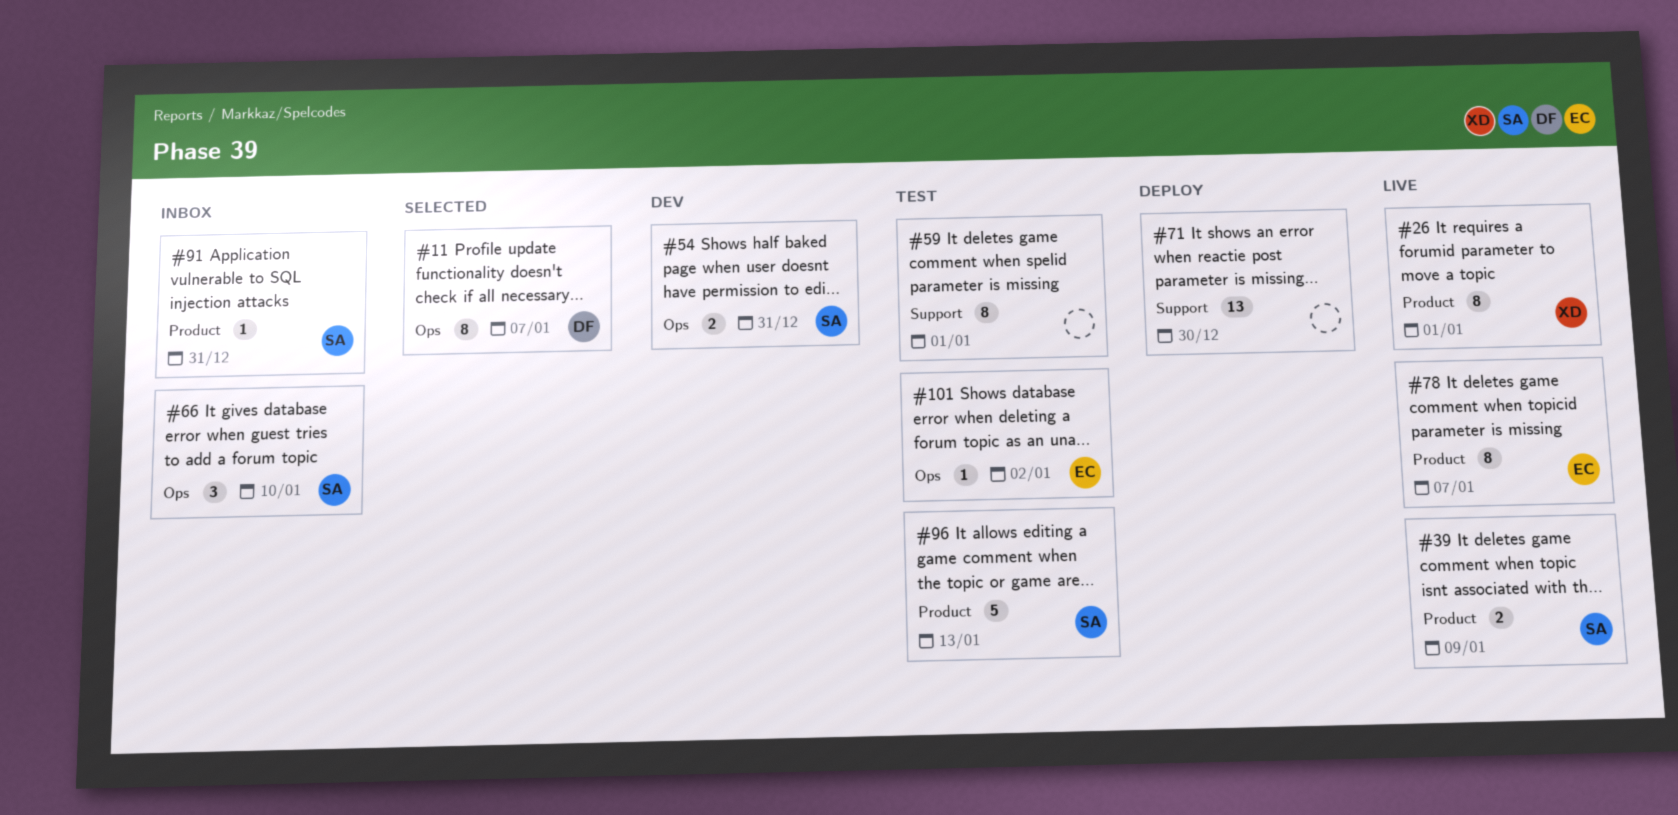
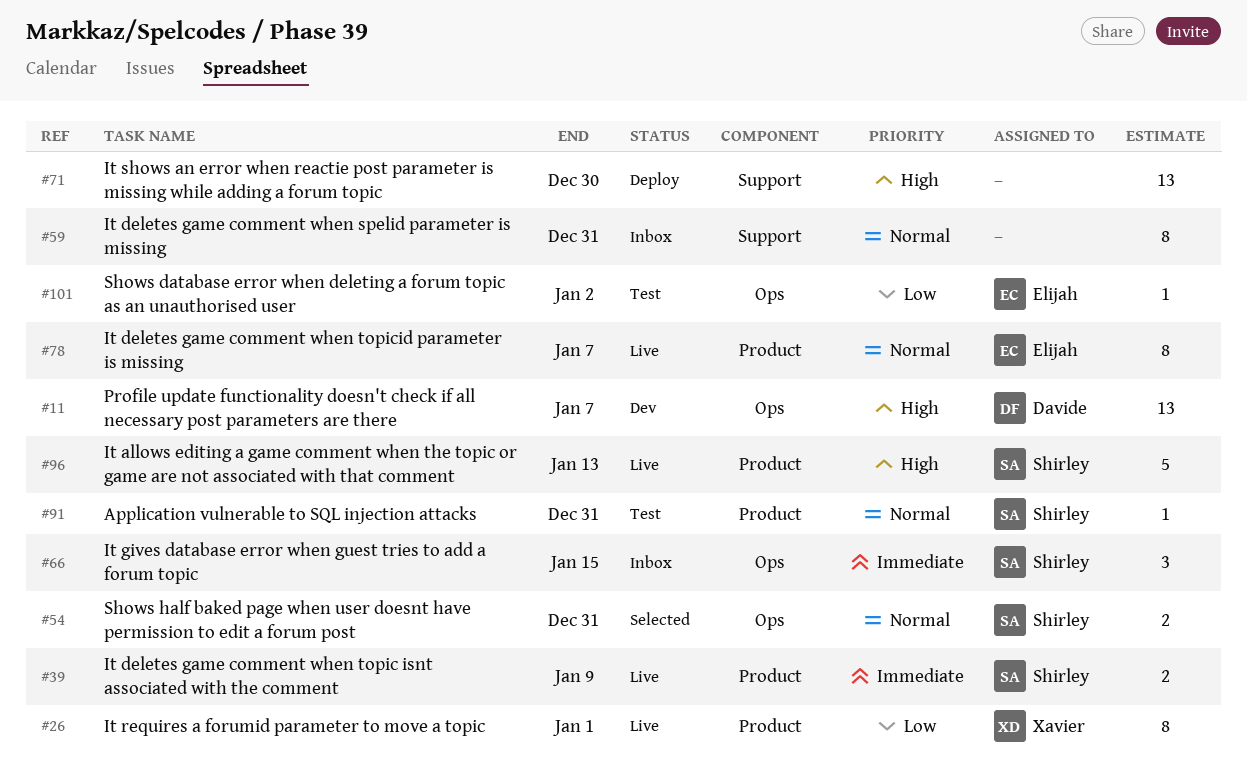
#11, status: Selected -> Dev
#11, estimate: 8 -> 13
#54, status: Dev -> Selected
#59, status: Test -> Inbox
#59, due: Jan 1 -> Dec 31
#66, due: Jan 10 -> Jan 15
#91, status: Inbox -> Test
#96, status: Test -> Live

